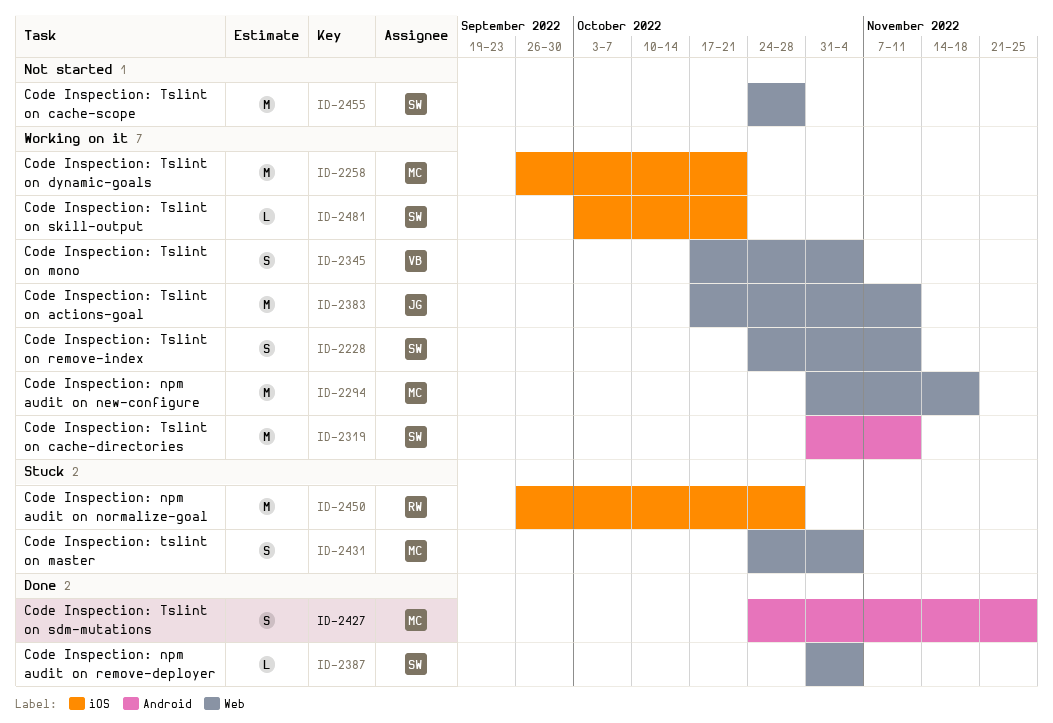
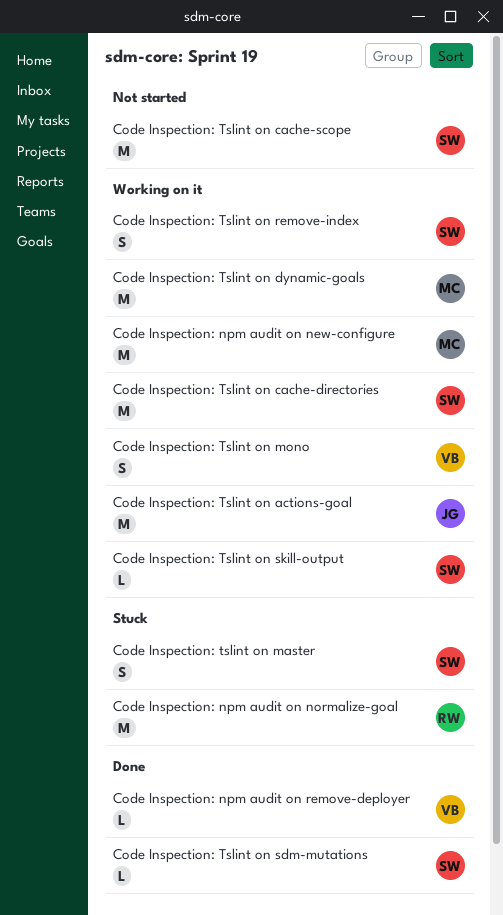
Code Inspection: npm audit on remove-deployer, owner: SW -> VB
Code Inspection: tslint on master, owner: MC -> SW
Code Inspection: Tslint on sdm-mutations, owner: MC -> SW
Code Inspection: Tslint on sdm-mutations, estimate: S -> L

